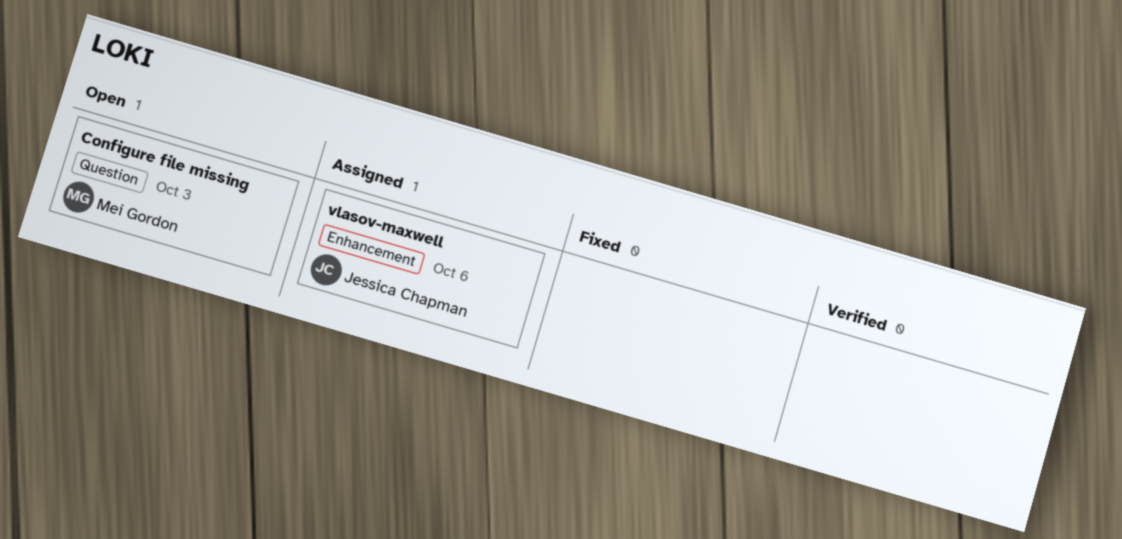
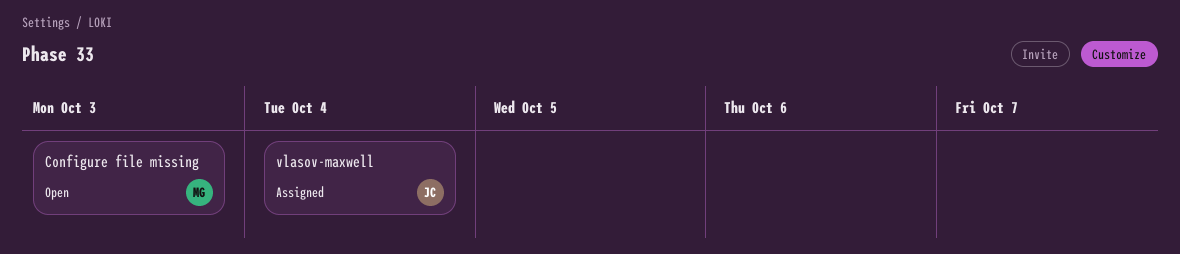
vlasov-maxwell, due: Oct 6 -> Oct 4

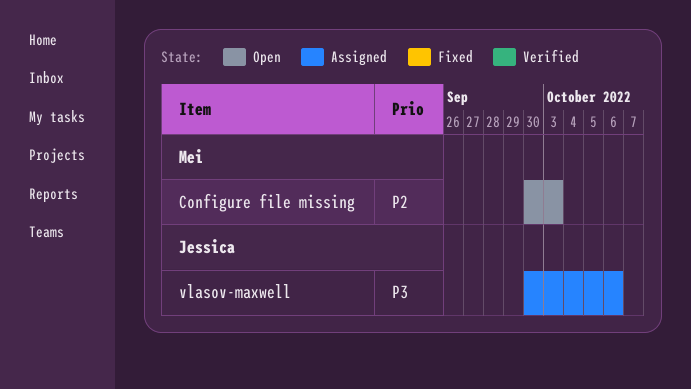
vlasov-maxwell, due: Oct 4 -> Oct 6

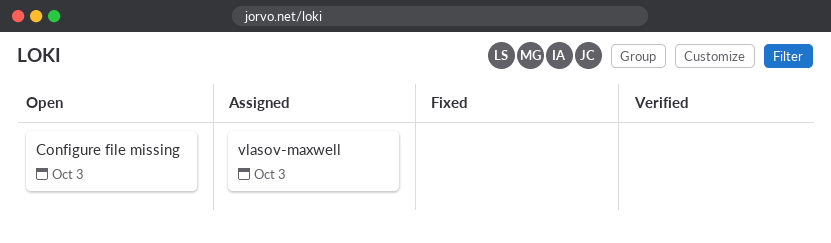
vlasov-maxwell, due: Oct 6 -> Oct 3

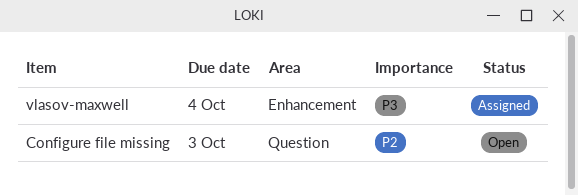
vlasov-maxwell, due: Oct 3 -> Oct 4

